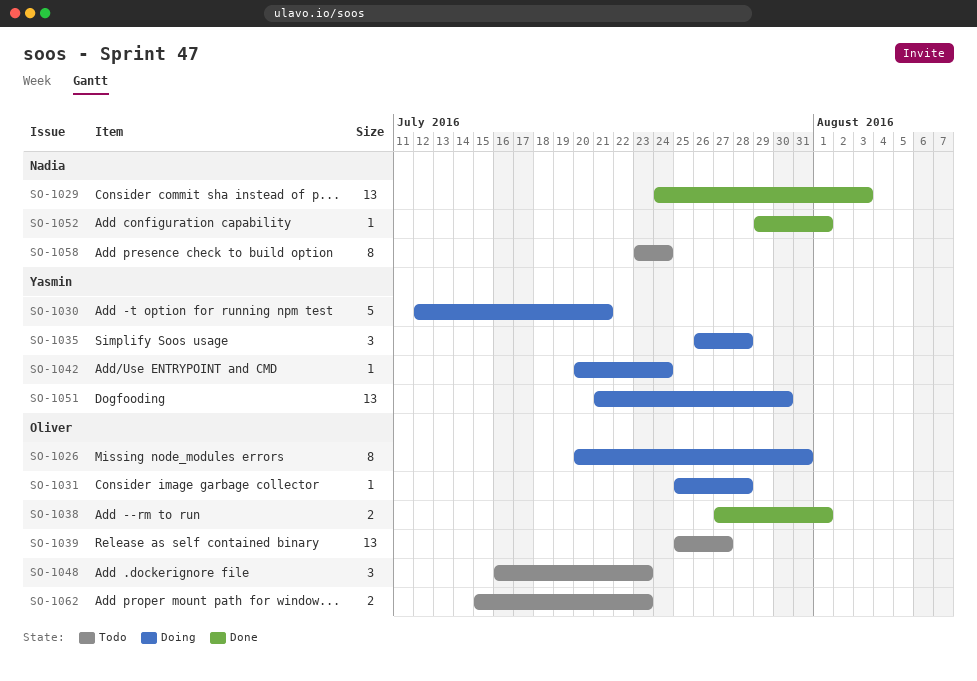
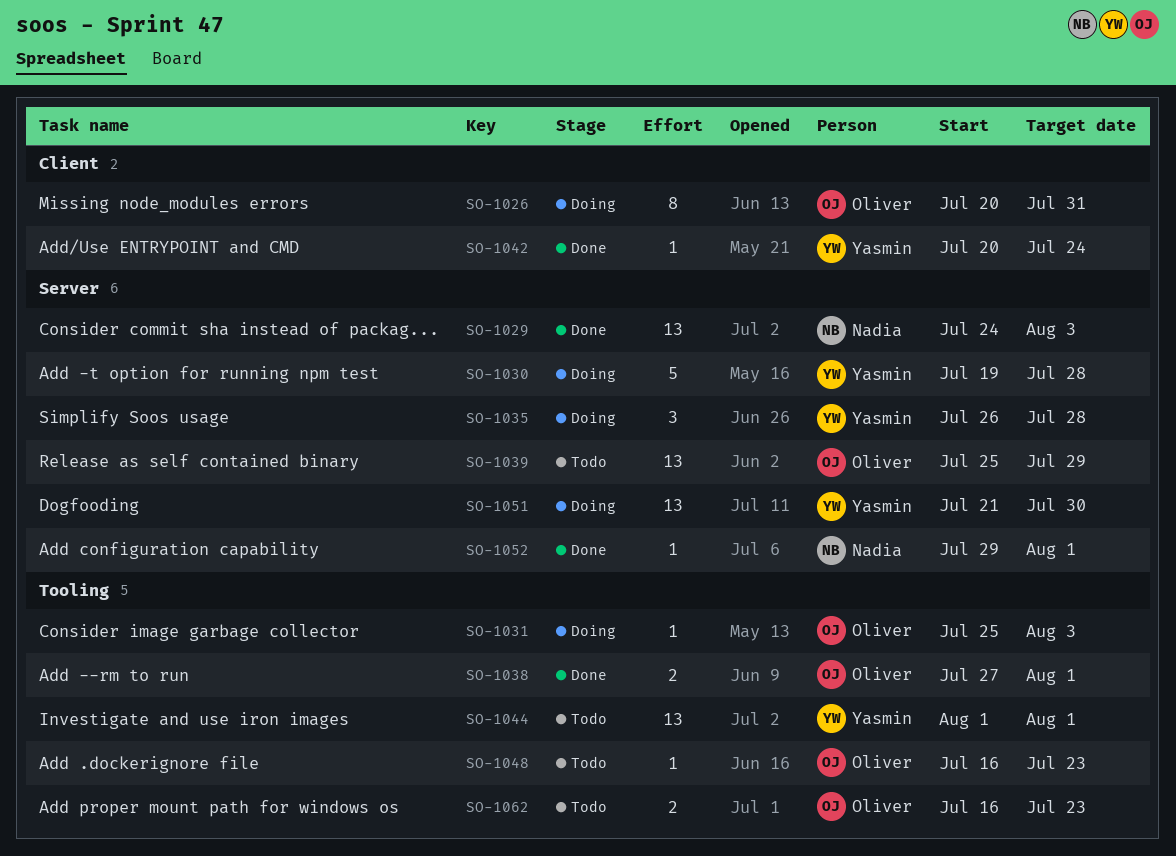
SO-1030, start: Jul 12 -> Jul 19
SO-1030, due: Jul 21 -> Jul 28
SO-1031, due: Jul 28 -> Aug 3
SO-1039, due: Jul 27 -> Jul 29
SO-1042, status: Doing -> Done
SO-1044: none -> present
SO-1048, estimate: 3 -> 1
SO-1058: present -> none
SO-1062, start: Jul 15 -> Jul 16

